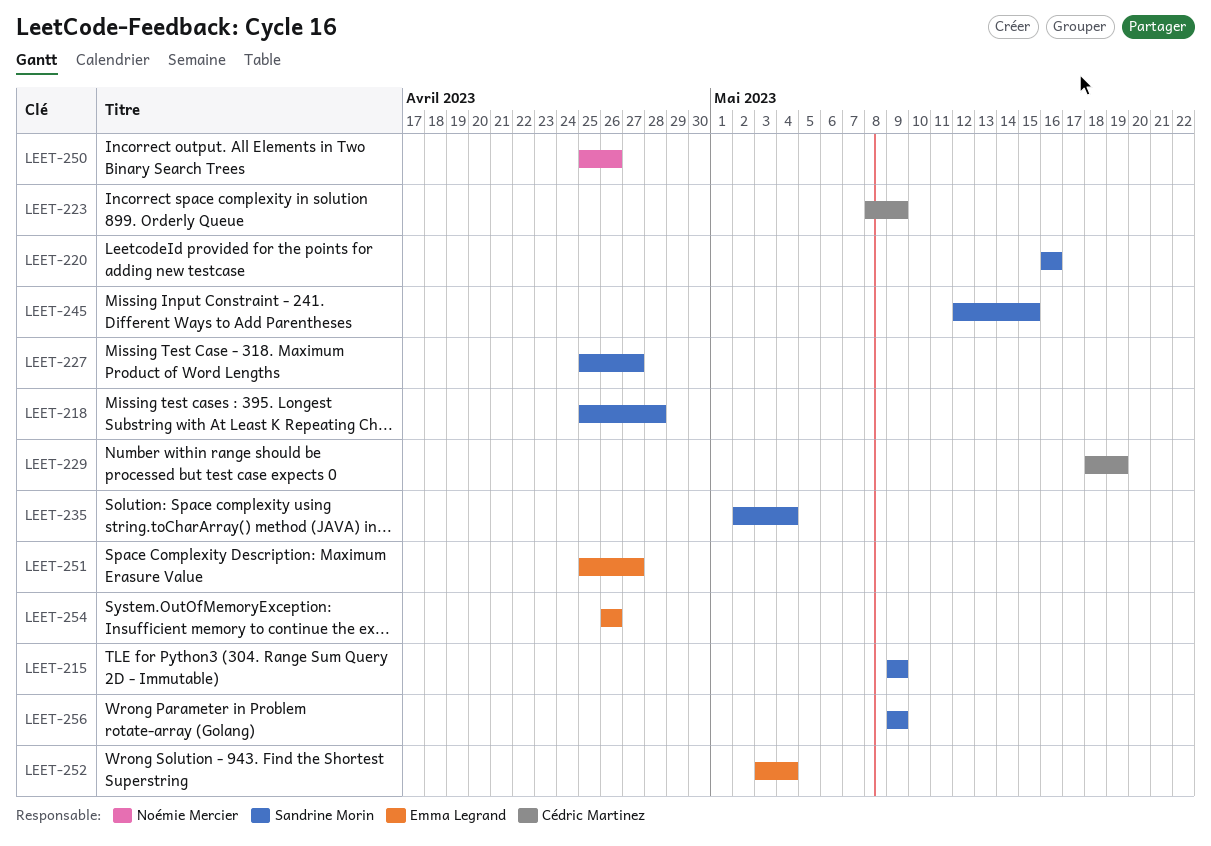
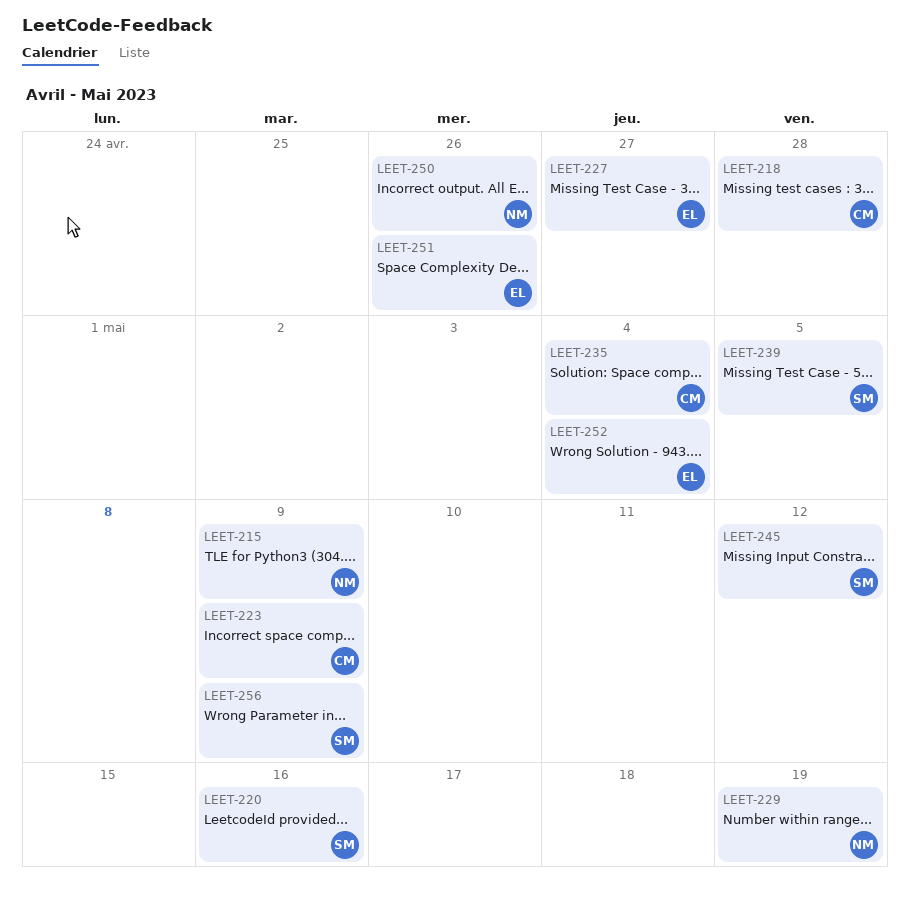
LEET-215, owner: Sandrine Morin -> Noémie Mercier
LEET-218, owner: Sandrine Morin -> Cédric Martinez
LEET-227, owner: Sandrine Morin -> Emma Legrand
LEET-229, owner: Cédric Martinez -> Noémie Mercier
LEET-235, owner: Sandrine Morin -> Cédric Martinez
LEET-239: none -> present
LEET-245, due: May 15 -> May 12
LEET-251, due: Apr 27 -> Apr 26
LEET-254: present -> none

